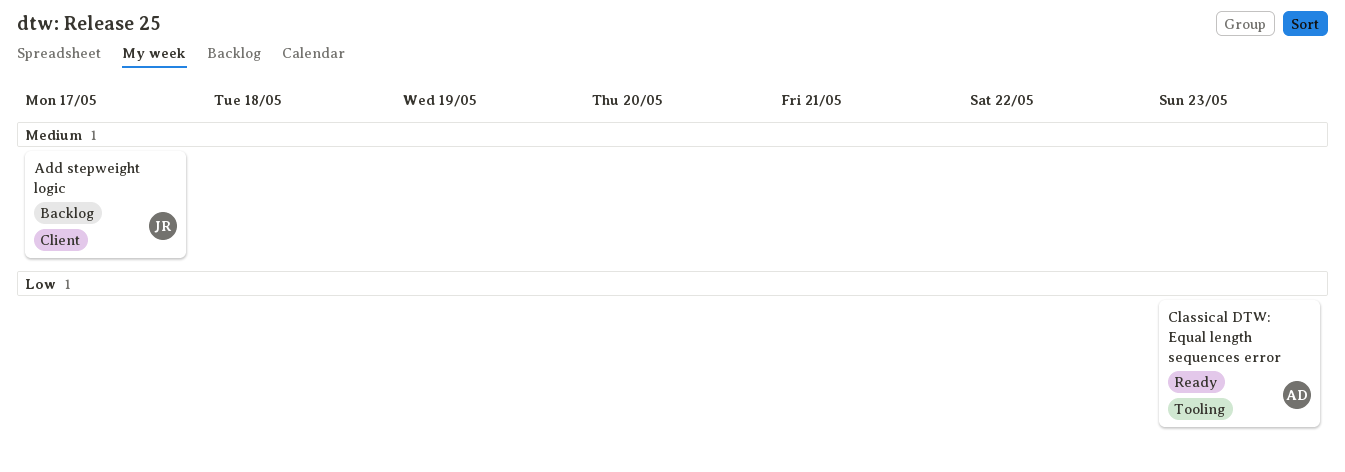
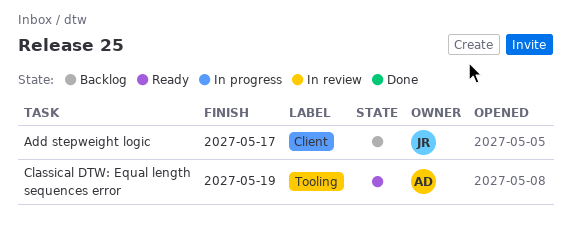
Classical DTW: Equal length sequences error, due: May 23 -> May 19

